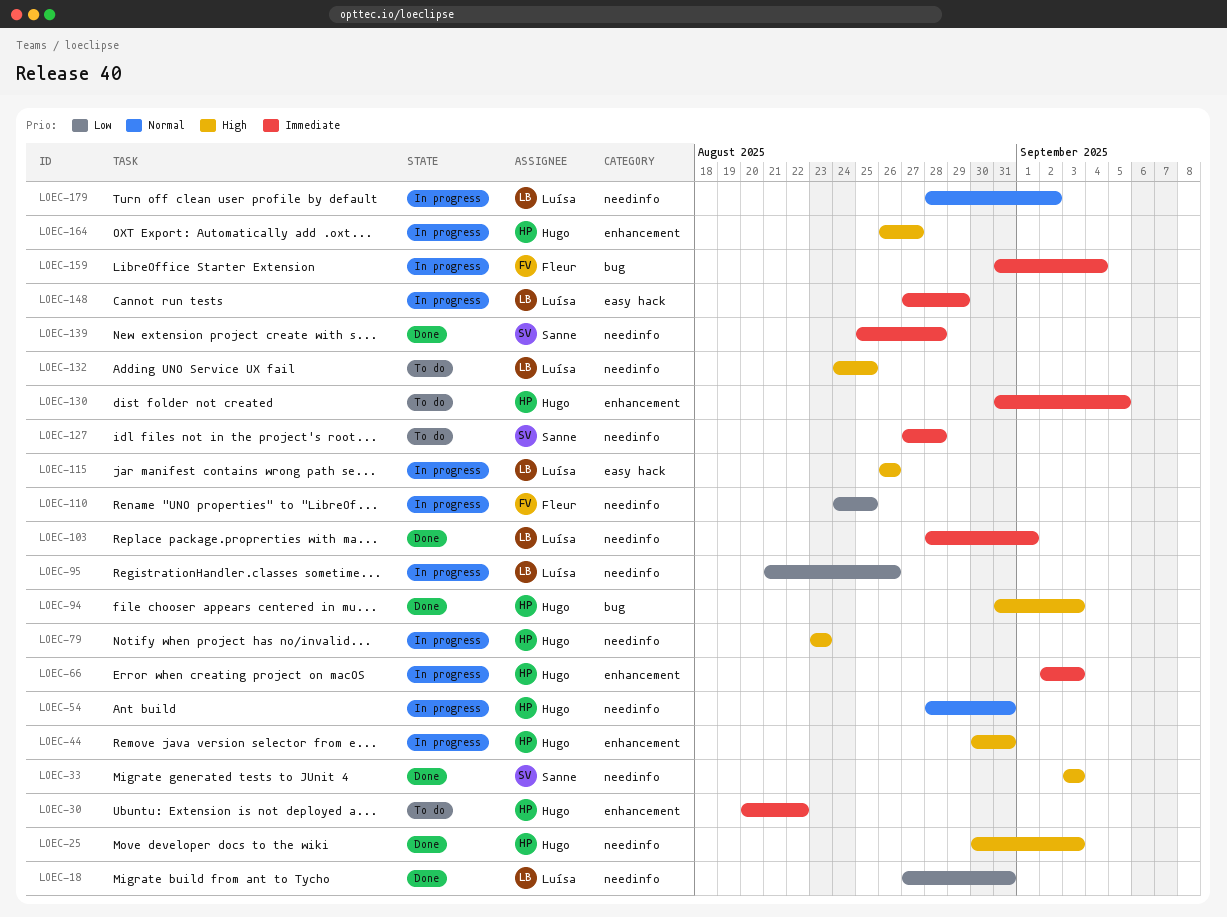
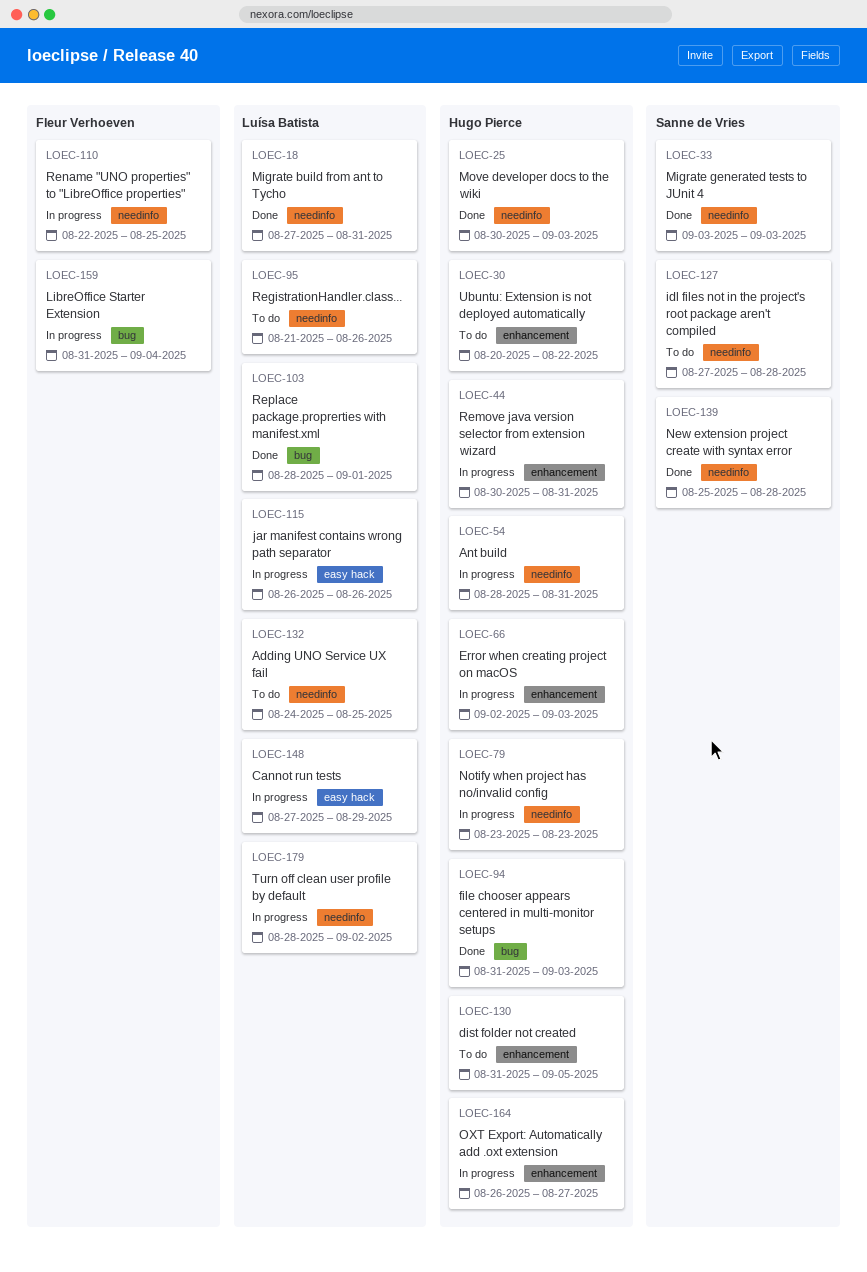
LOEC-95, status: In progress -> To do
LOEC-103, label: needinfo -> bug
LOEC-110, start: Aug 24 -> Aug 22

